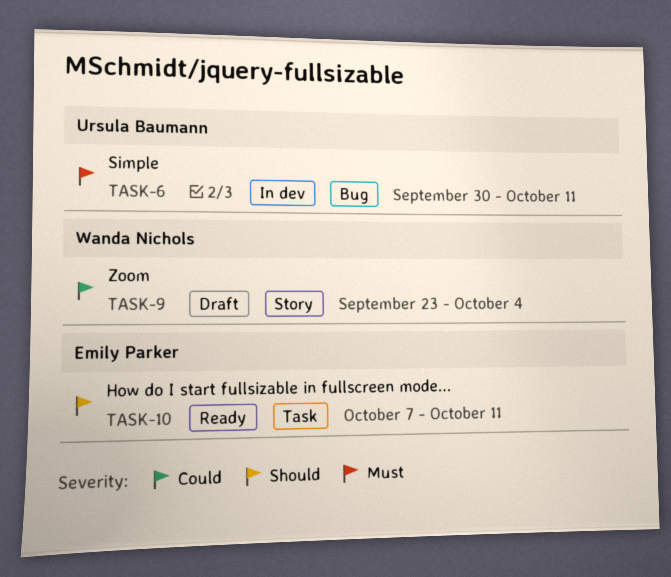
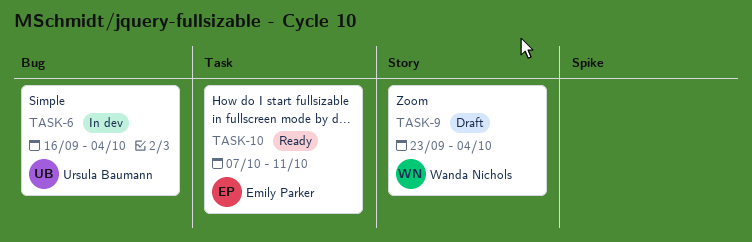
TASK-6, start: Sep 30 -> Sep 16
TASK-6, due: Oct 11 -> Oct 4

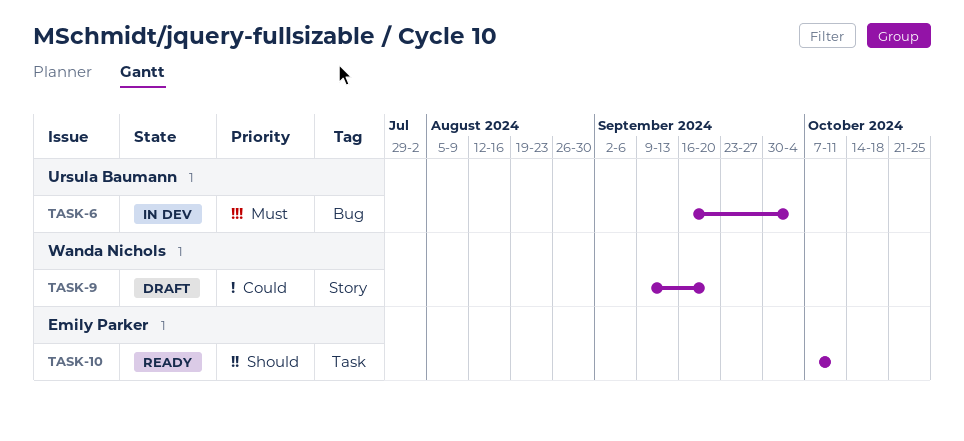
TASK-9, start: Sep 23 -> Sep 9
TASK-9, due: Oct 4 -> Sep 20

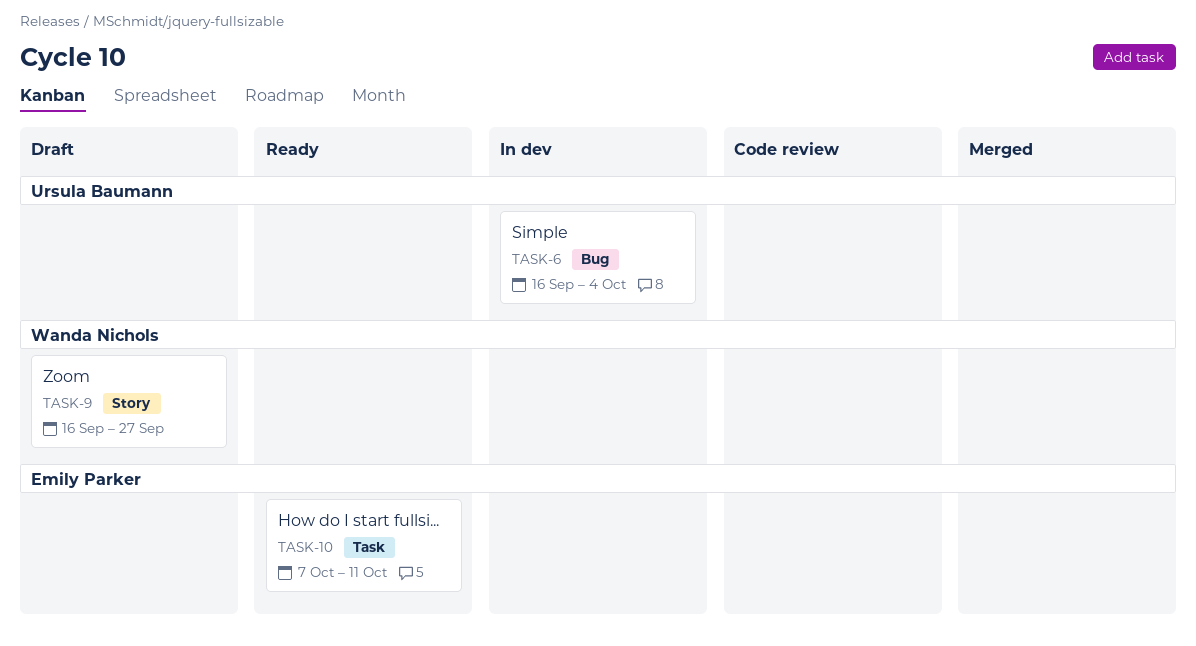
TASK-9, start: Sep 9 -> Sep 16
TASK-9, due: Sep 20 -> Sep 27

